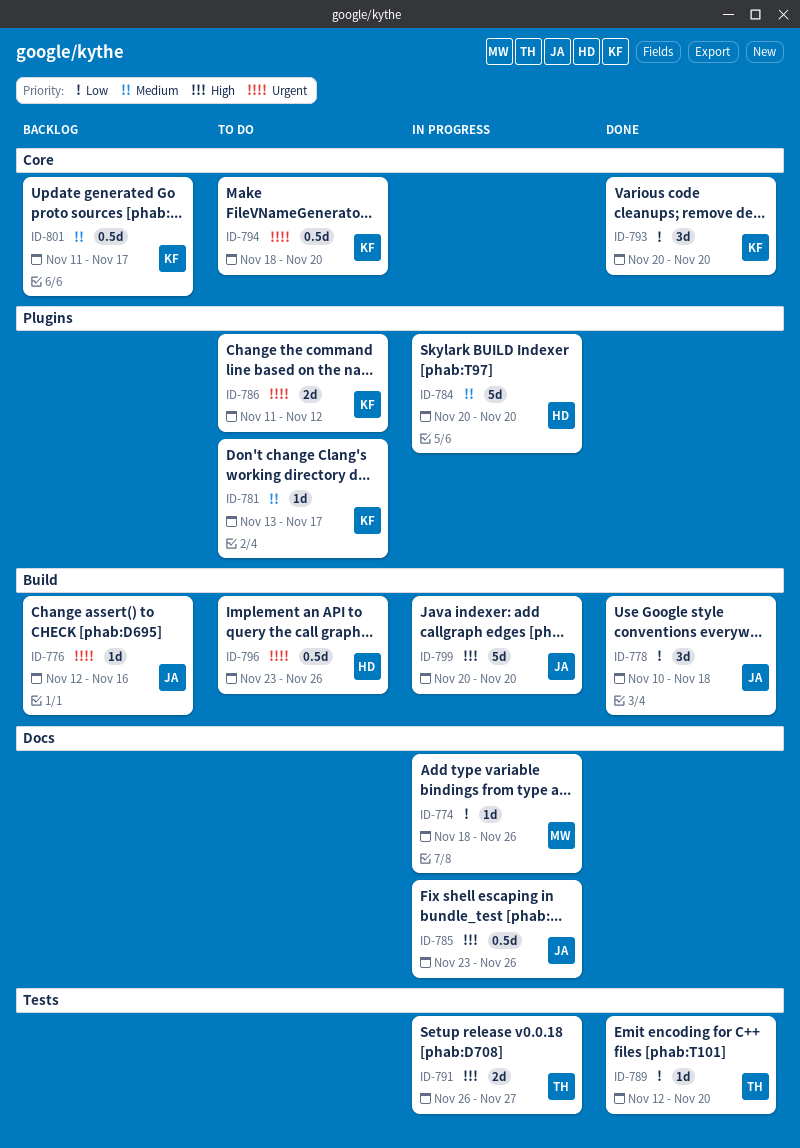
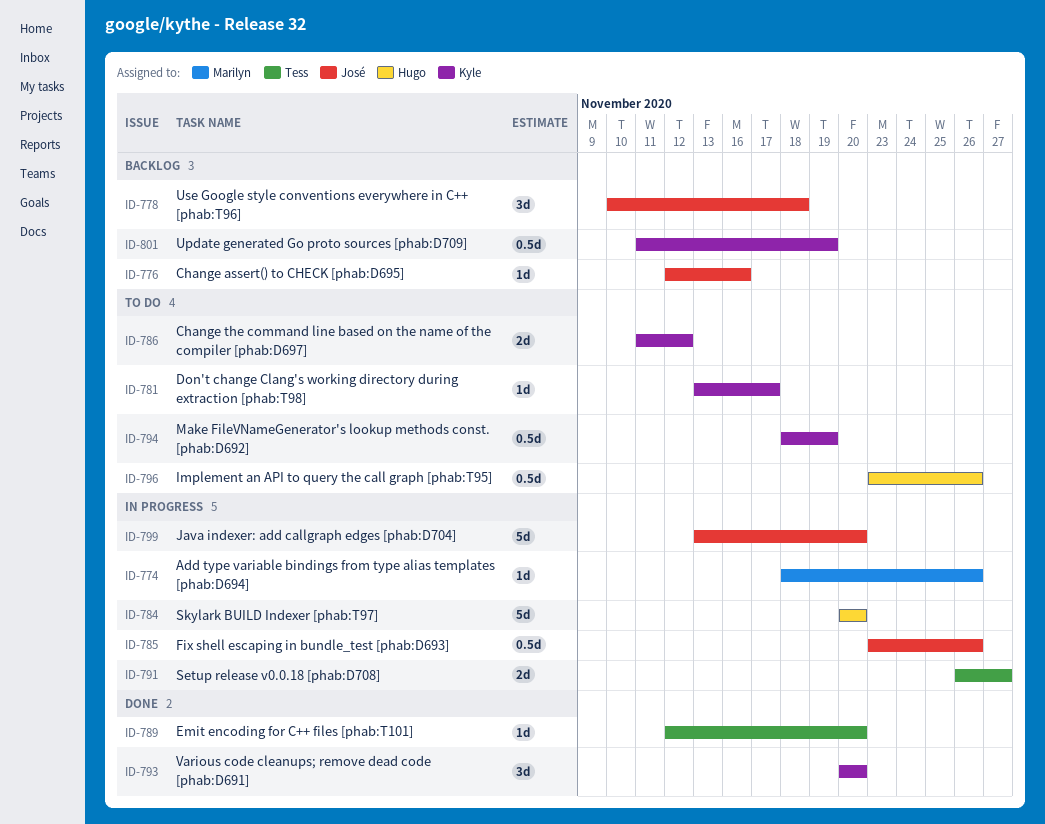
ID-778, status: Done -> Backlog
ID-794, due: Nov 20 -> Nov 19
ID-799, start: Nov 20 -> Nov 13
ID-801, due: Nov 17 -> Nov 19

